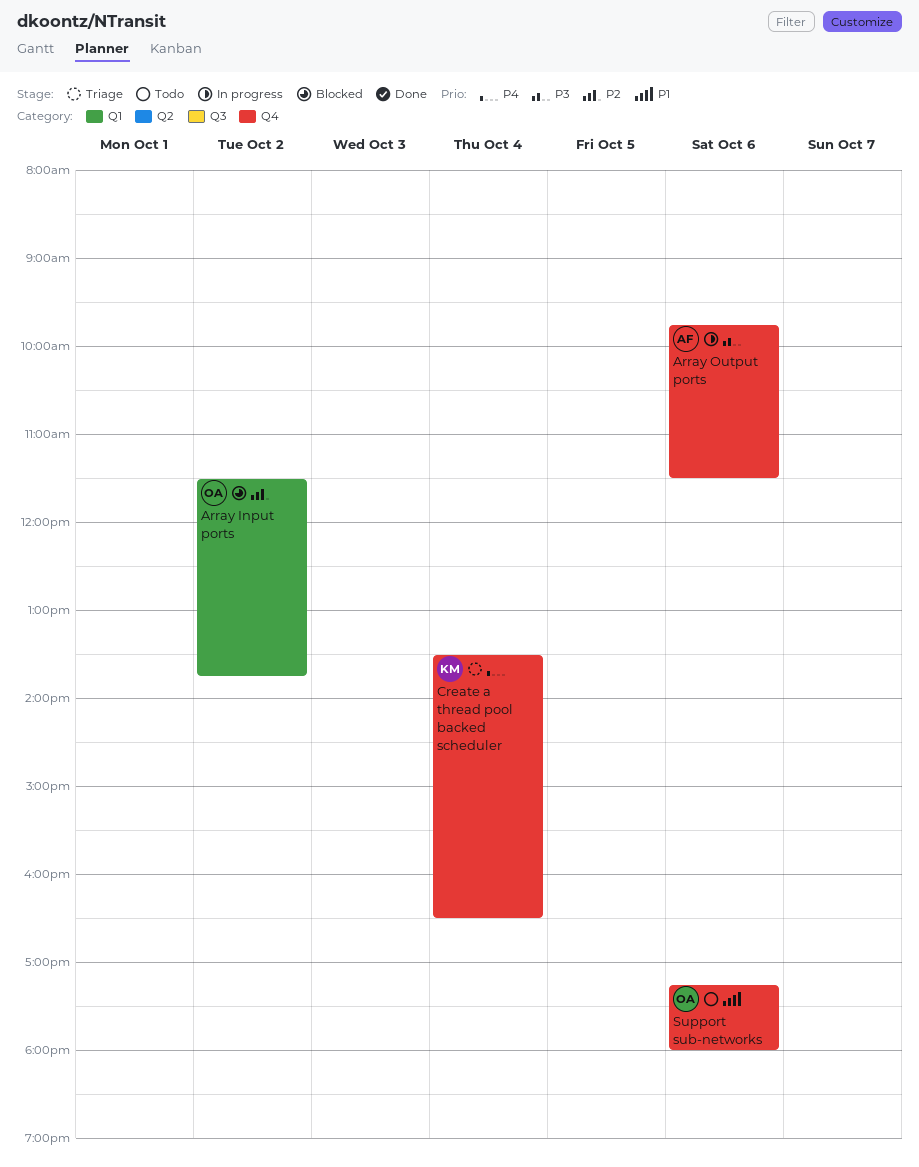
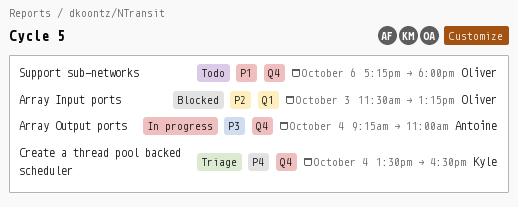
Array Input ports, day: Oct 2 -> Oct 3
Array Input ports, ends: 13:45 -> 13:15
Array Output ports, day: Oct 6 -> Oct 4
Array Output ports, begins: 09:45 -> 09:15
Array Output ports, ends: 11:30 -> 11:00

